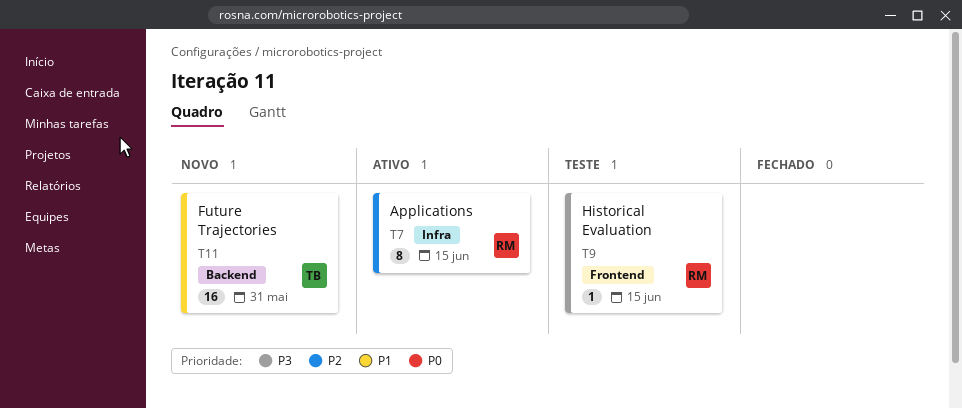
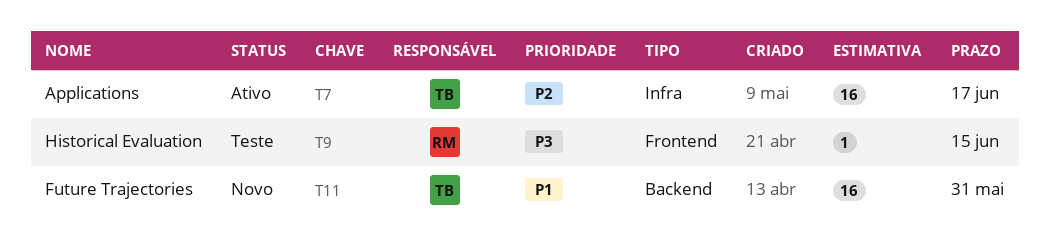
T7, owner: RM -> TB
T7, estimate: 8 -> 16
T7, due: Jun 15 -> Jun 17

